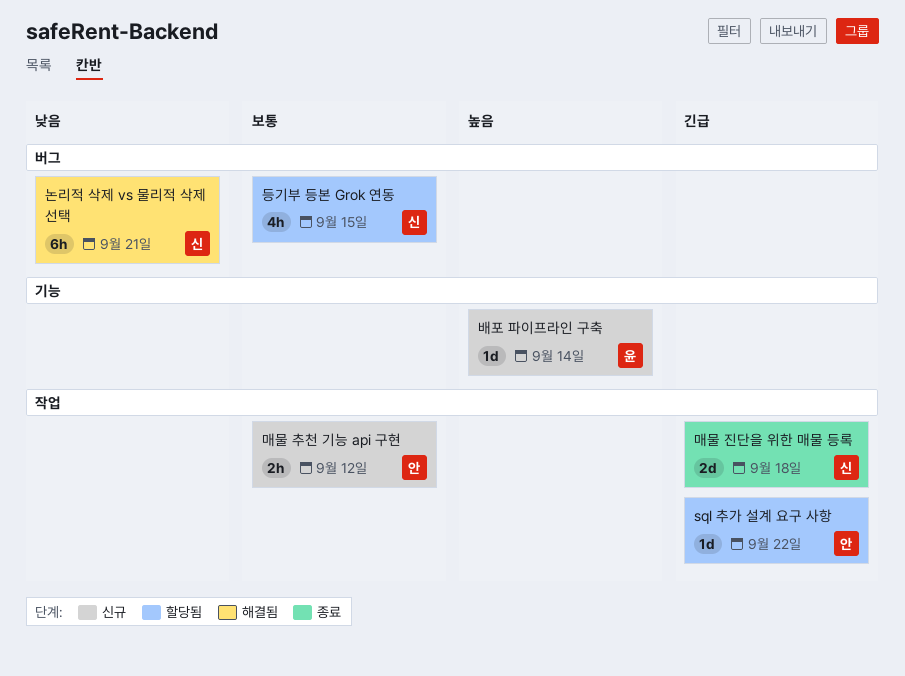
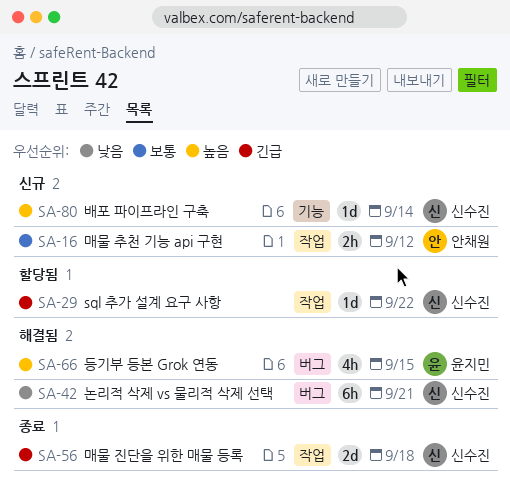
sql 추가 설계 요구 사항, owner: 안채원 -> 신수진
등기부 등본 Grok 연동, status: 할당됨 -> 해결됨
등기부 등본 Grok 연동, owner: 신수진 -> 윤지민
등기부 등본 Grok 연동, priority: 보통 -> 높음
배포 파이프라인 구축, owner: 윤지민 -> 신수진

